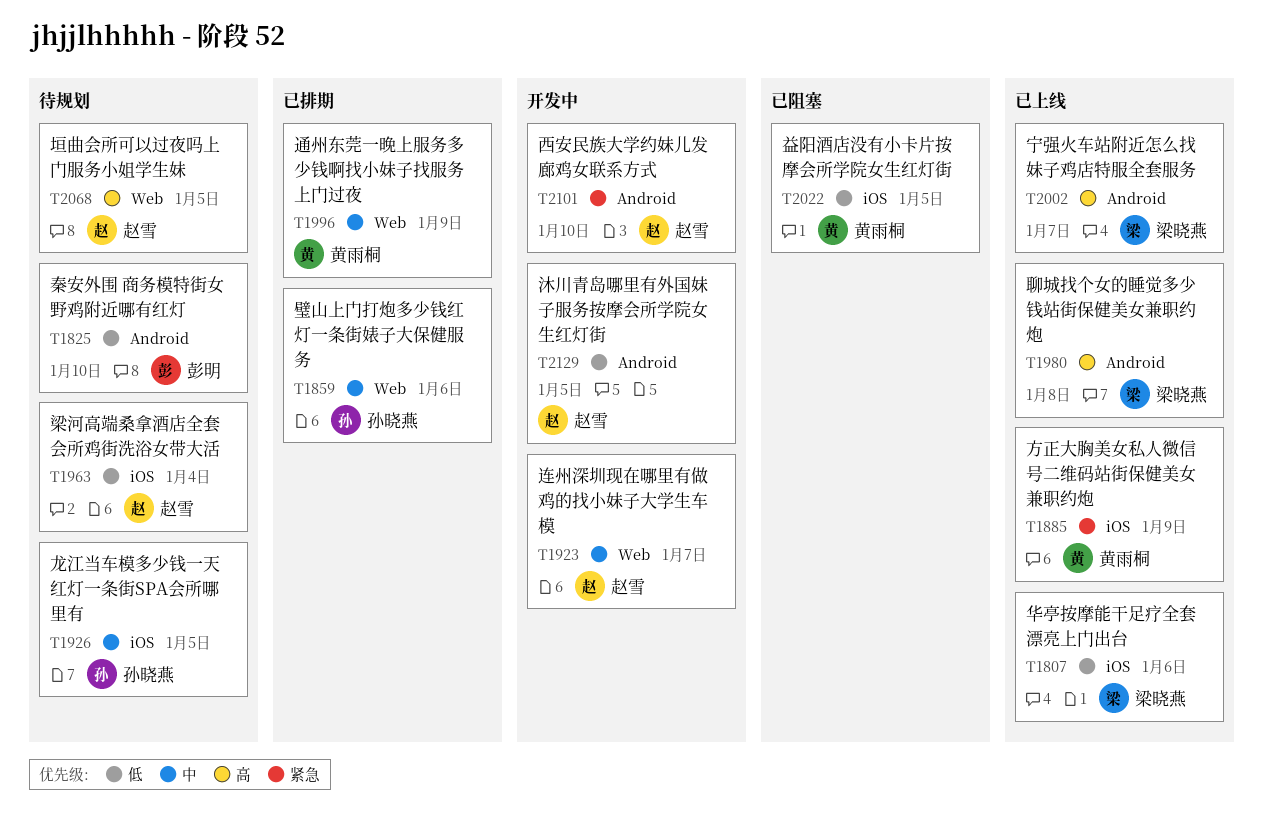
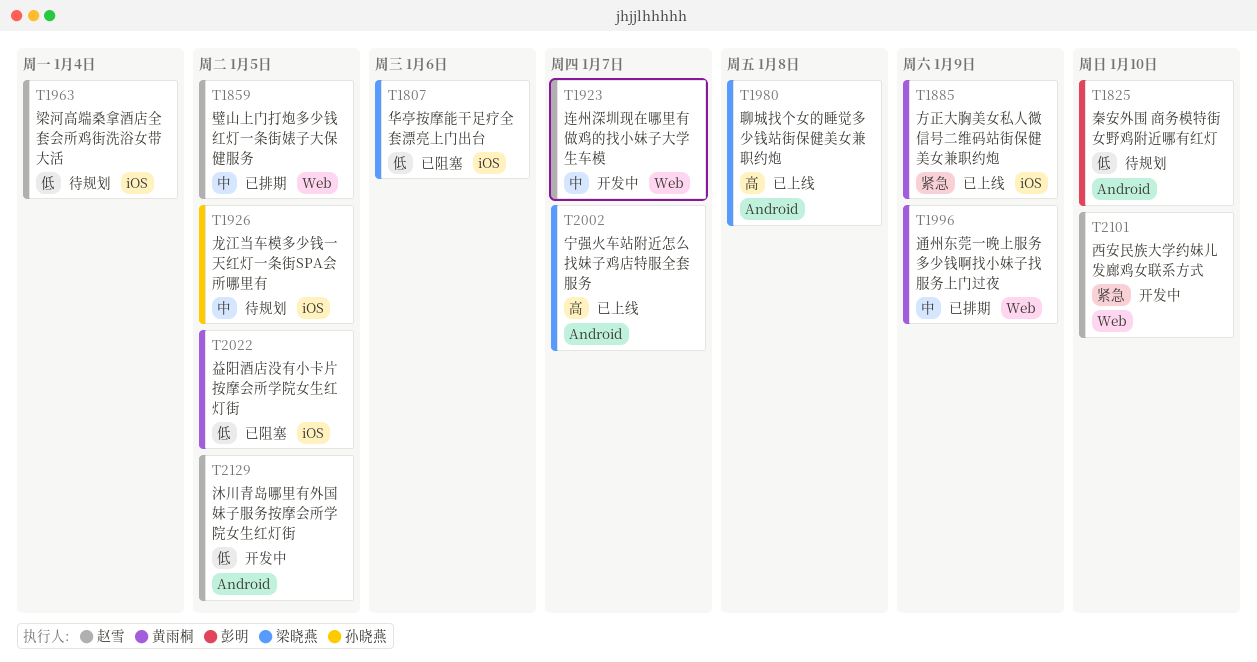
T1807, status: 已上线 -> 已阻塞
T1859, owner: 孙晓燕 -> 赵雪
T1859, due: Jan 6 -> Jan 5
T2068: present -> none
T2101, label: Android -> Web

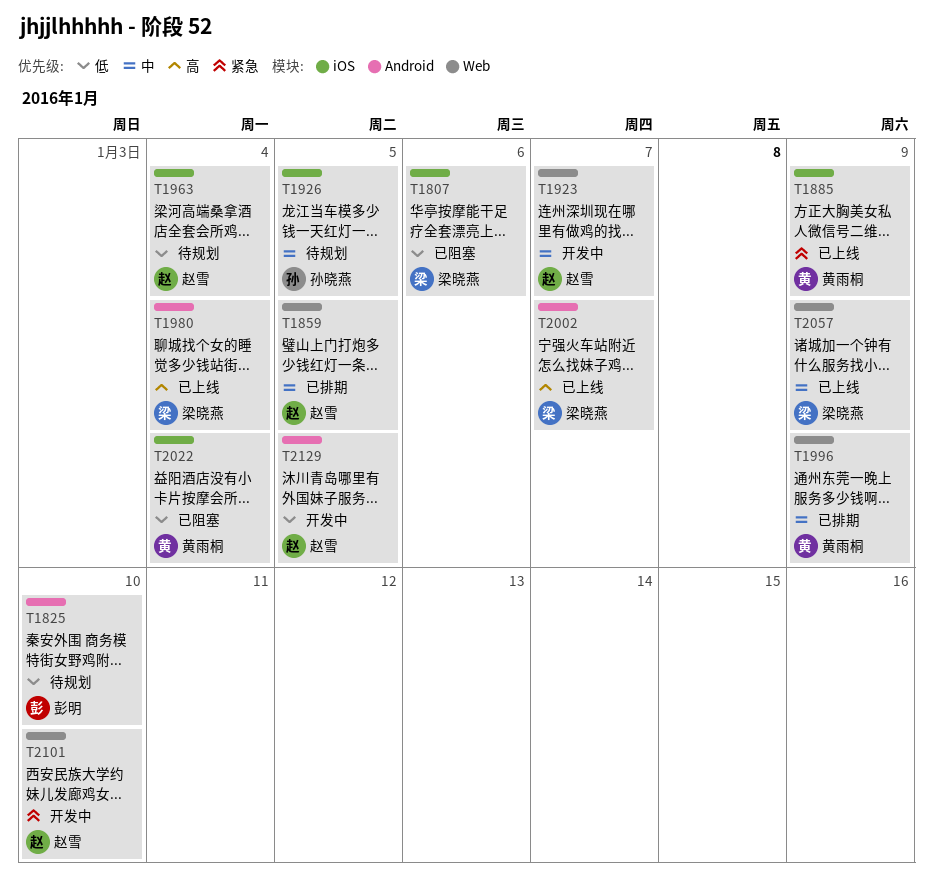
T1980, due: Jan 8 -> Jan 4
T2022, due: Jan 5 -> Jan 4
T2057: none -> present

